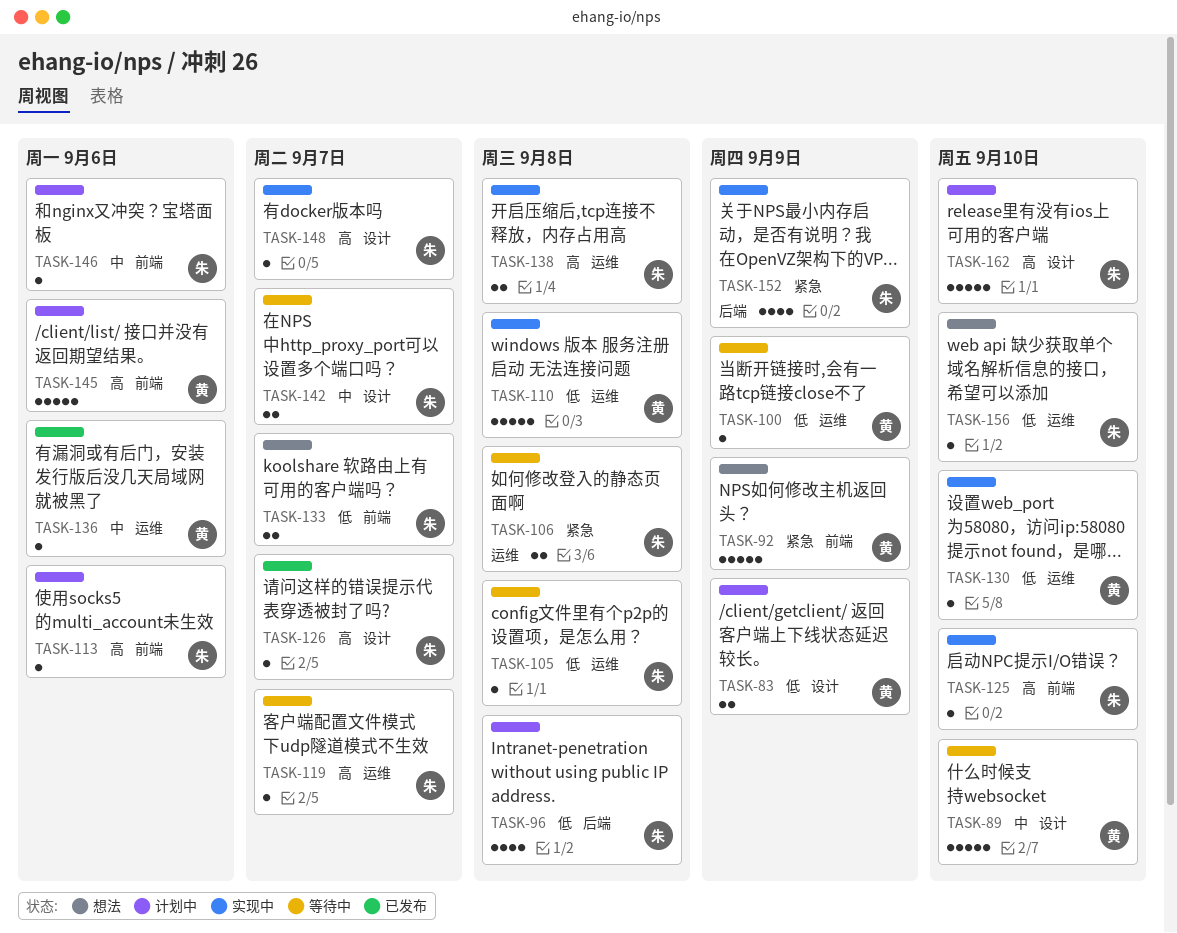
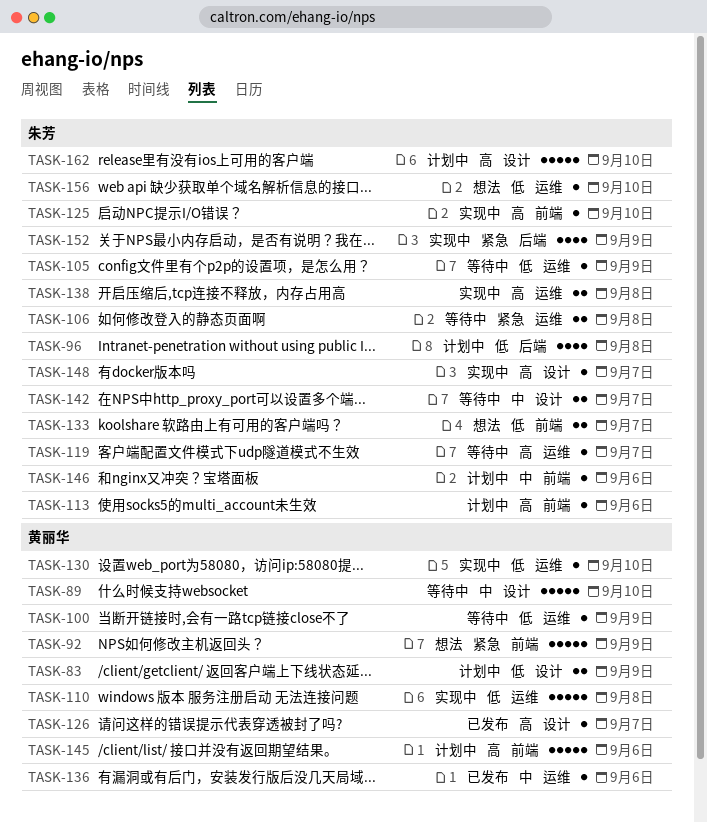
TASK-105, due: Sep 8 -> Sep 9
TASK-126, owner: 朱芳 -> 黄丽华

